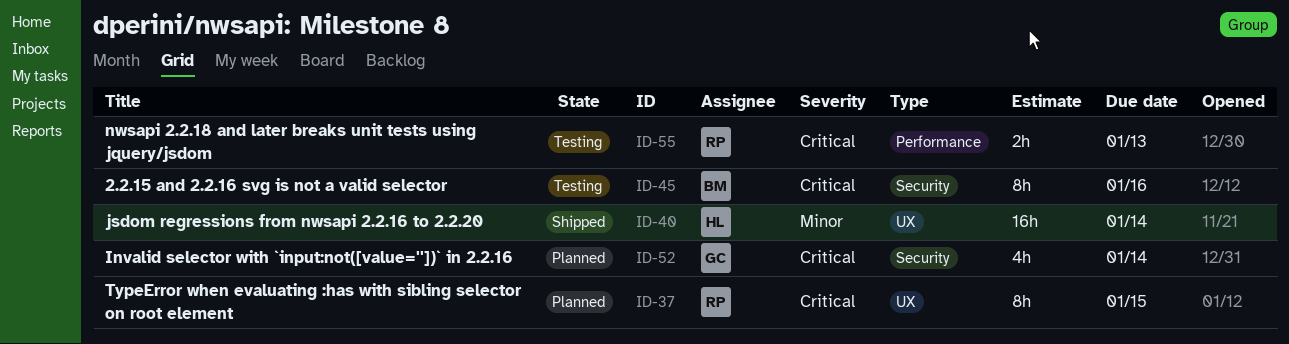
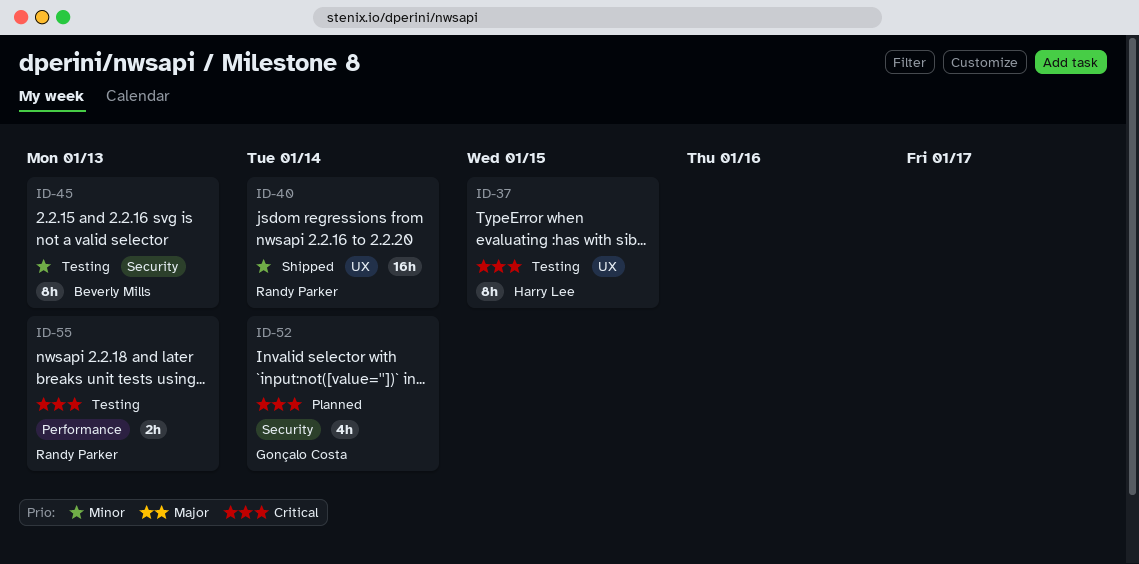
ID-37, status: Planned -> Testing
ID-37, owner: Randy Parker -> Harry Lee
ID-40, owner: Harry Lee -> Randy Parker
ID-45, priority: Critical -> Minor
ID-45, due: Jan 16 -> Jan 13

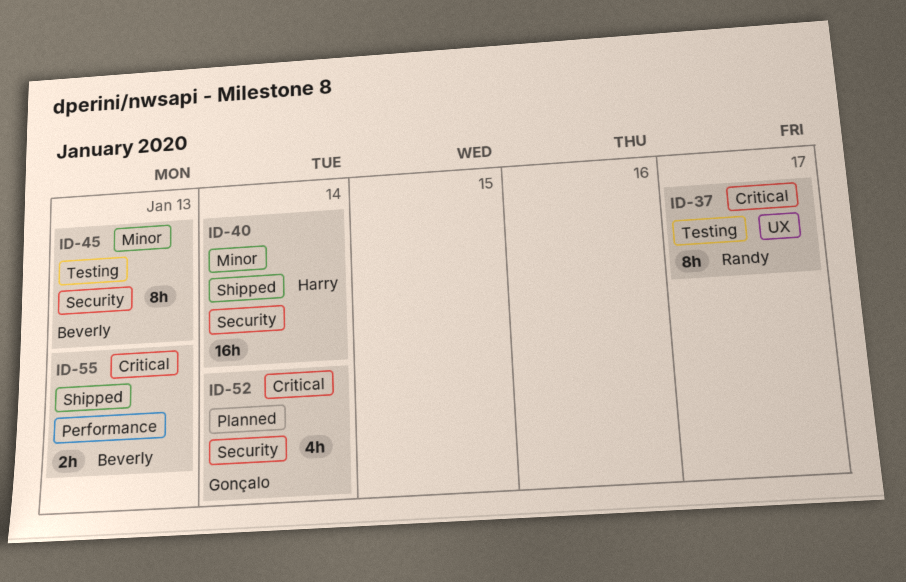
ID-37, owner: Harry Lee -> Randy Parker
ID-37, due: Jan 15 -> Jan 17
ID-40, owner: Randy Parker -> Harry Lee
ID-40, label: UX -> Security
ID-55, status: Testing -> Shipped
ID-55, owner: Randy Parker -> Beverly Mills

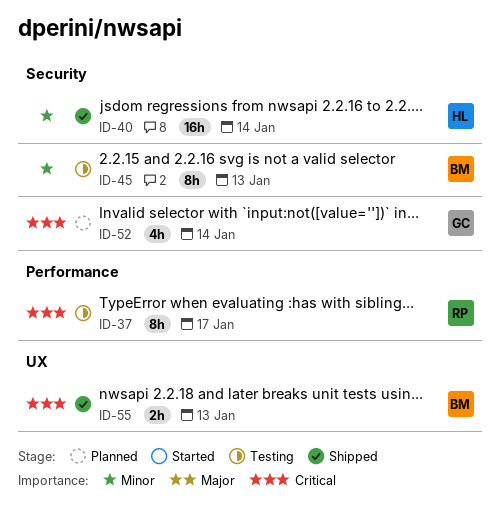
ID-37, label: UX -> Performance
ID-55, label: Performance -> UX

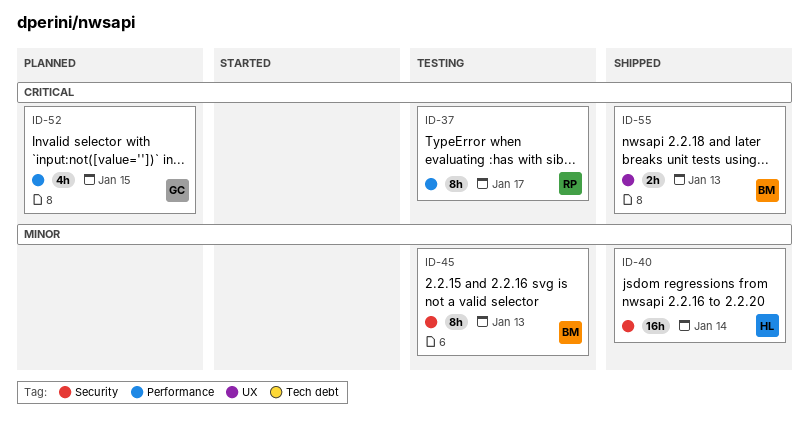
ID-52, label: Security -> Performance
ID-52, due: Jan 14 -> Jan 15

